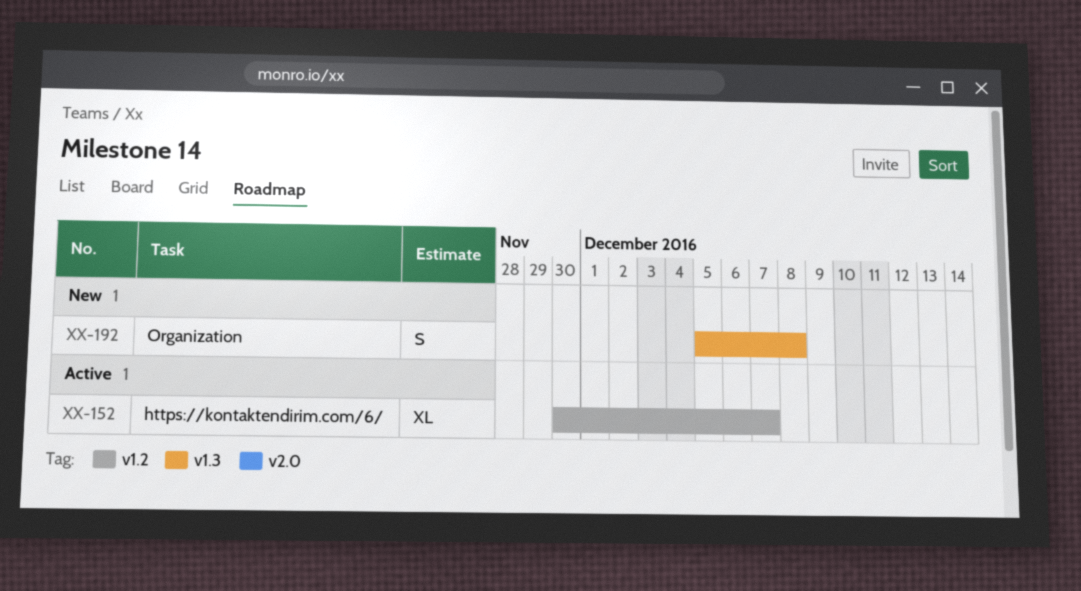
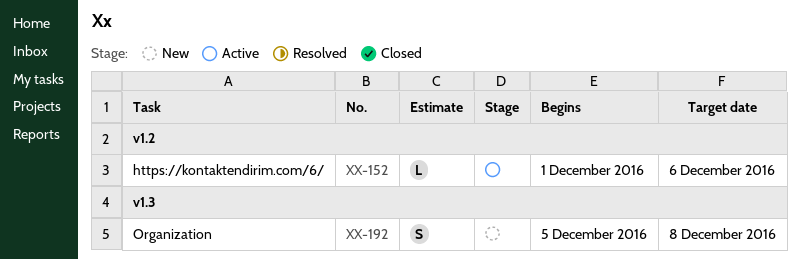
XX-152, estimate: XL -> L
XX-152, start: Nov 30 -> Dec 1
XX-152, due: Dec 7 -> Dec 6

